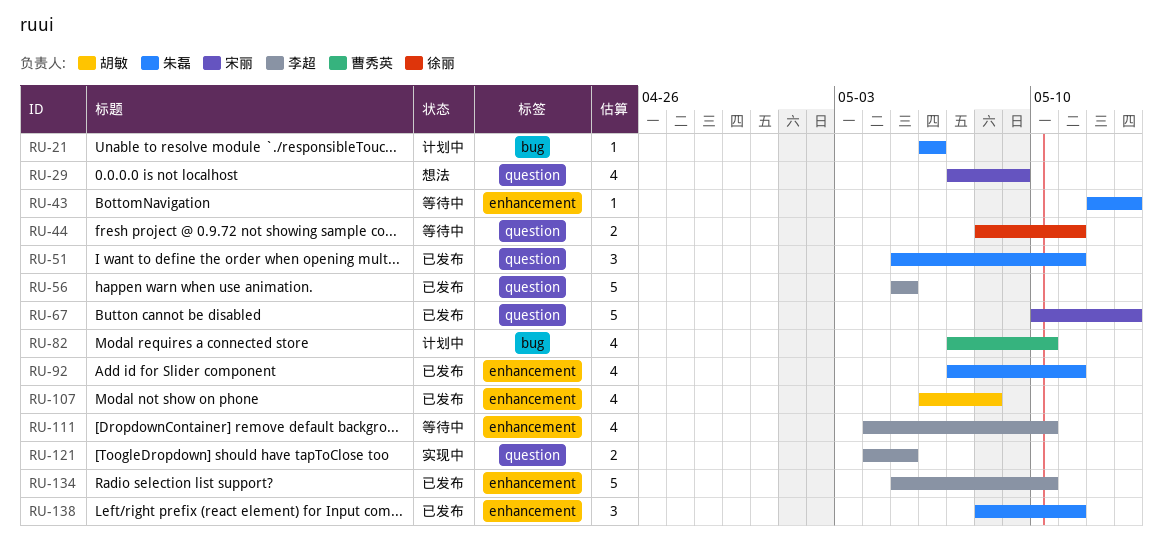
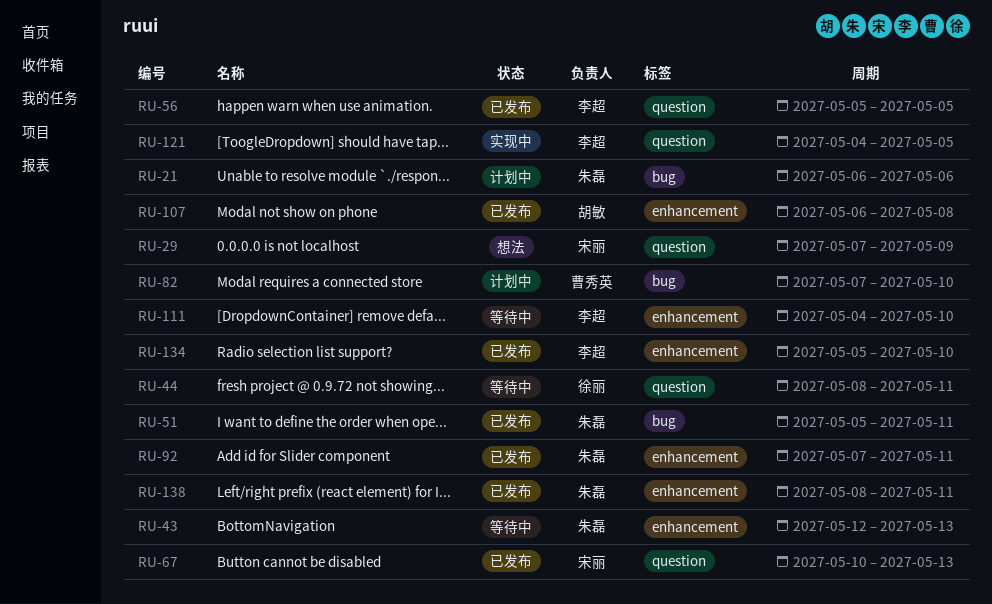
RU-51, label: question -> bug

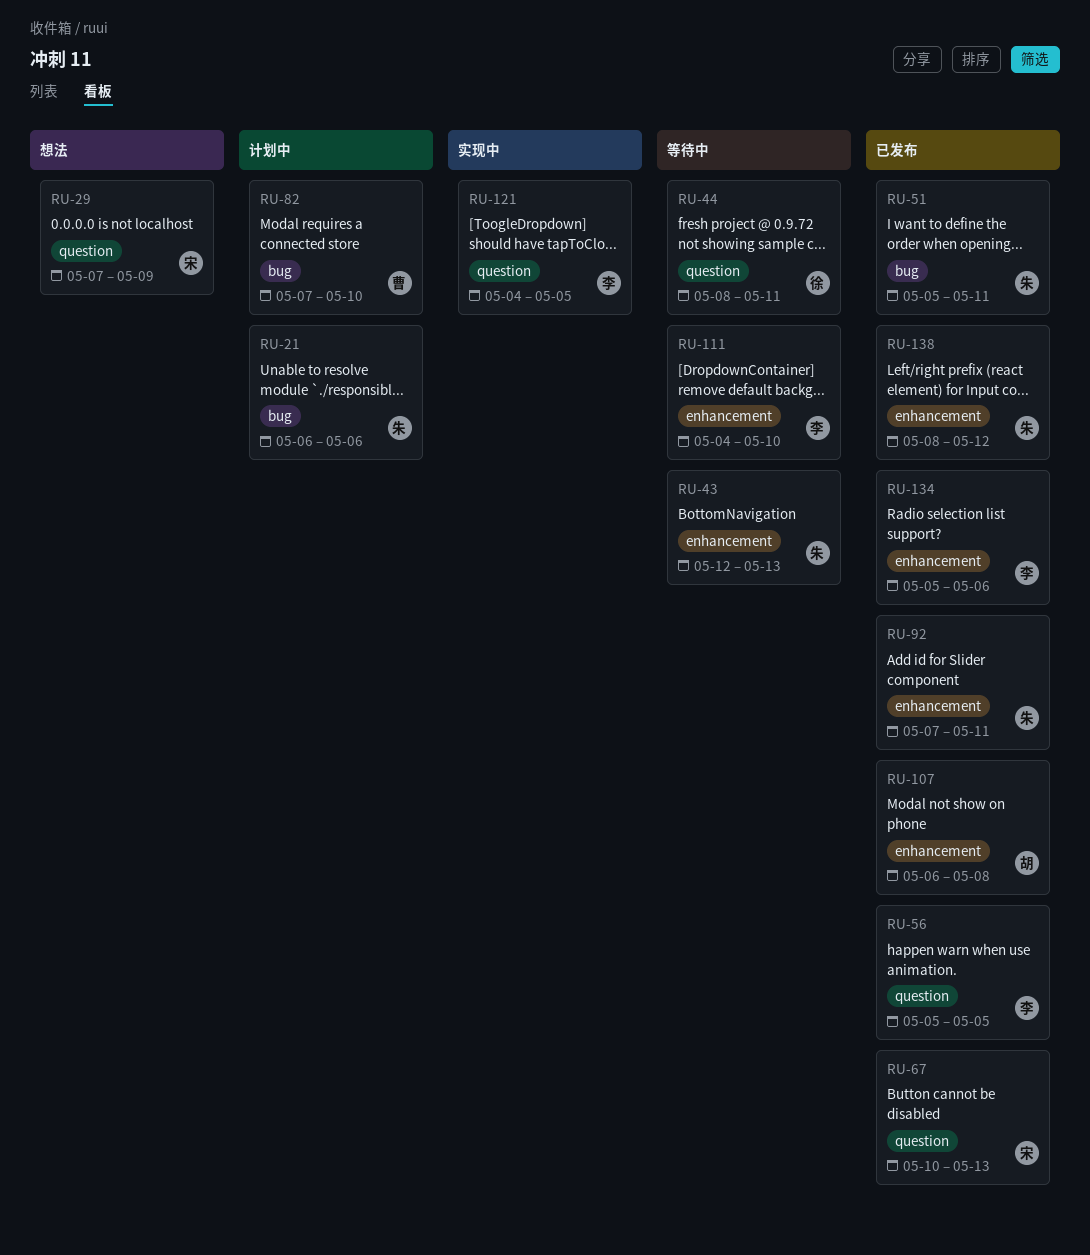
RU-134, due: May 10 -> May 6
RU-138, due: May 11 -> May 12

